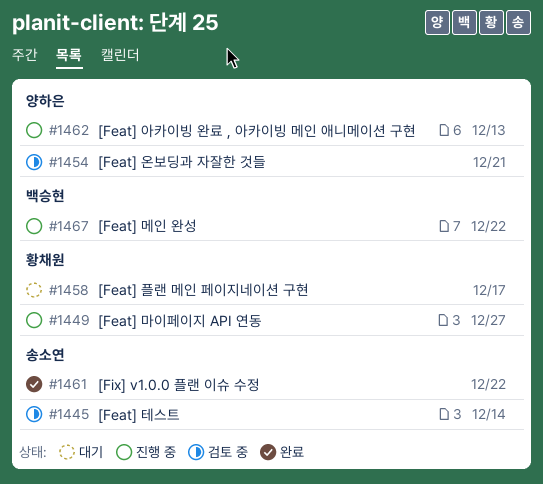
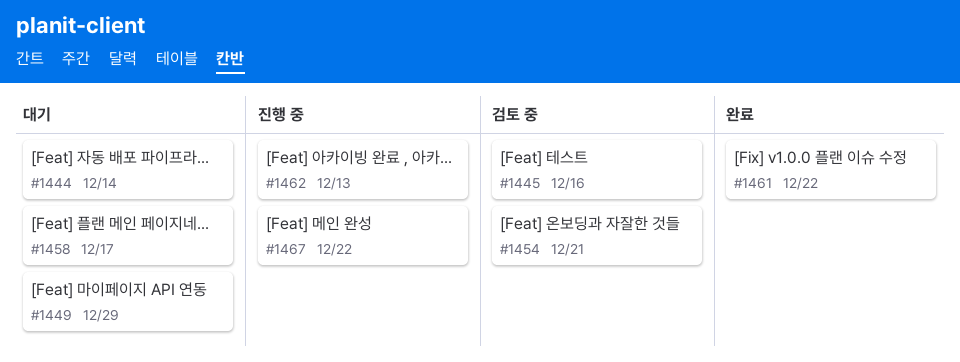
#1444: none -> present
#1445, due: Dec 14 -> Dec 16
#1449, status: 진행 중 -> 대기
#1449, due: Dec 27 -> Dec 29

